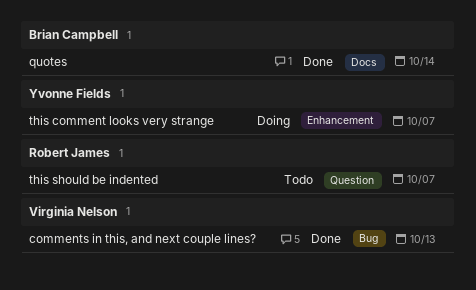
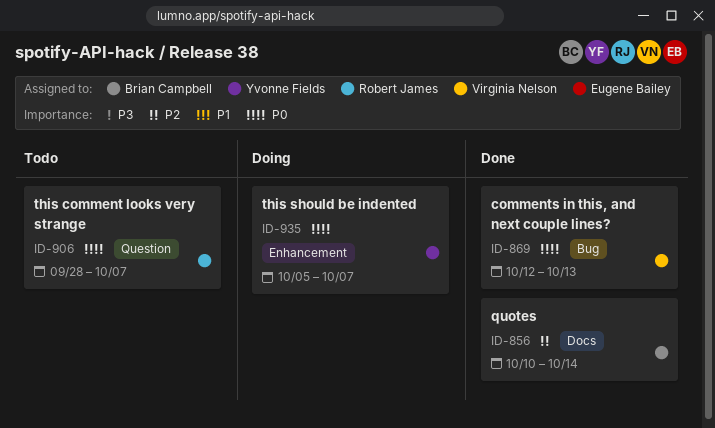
this comment looks very strange, status: Doing -> Todo
this comment looks very strange, owner: Yvonne Fields -> Robert James
this comment looks very strange, label: Enhancement -> Question
this should be indented, status: Todo -> Doing
this should be indented, owner: Robert James -> Yvonne Fields
this should be indented, label: Question -> Enhancement

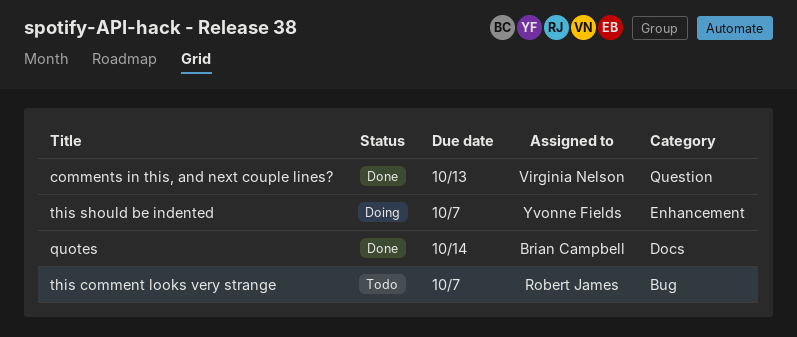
comments in this, and next couple lines?, label: Bug -> Question
this comment looks very strange, label: Question -> Bug

